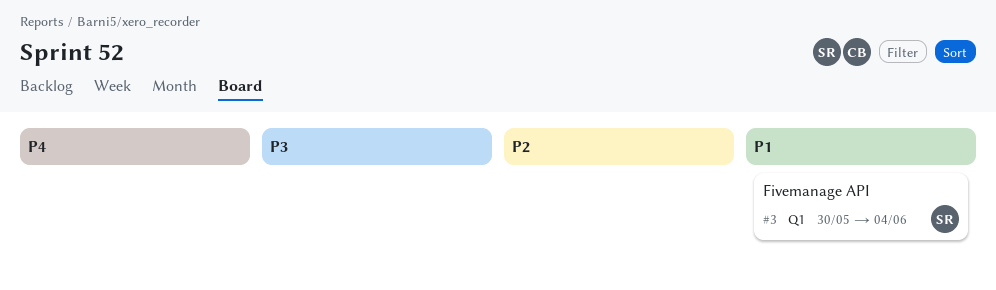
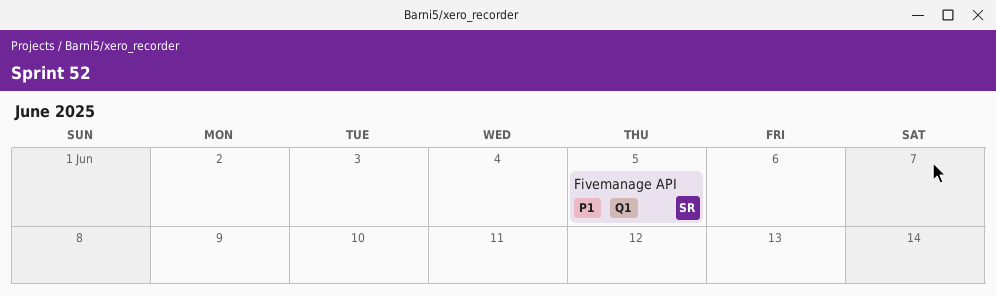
Fivemanage API, due: Jun 4 -> Jun 5

